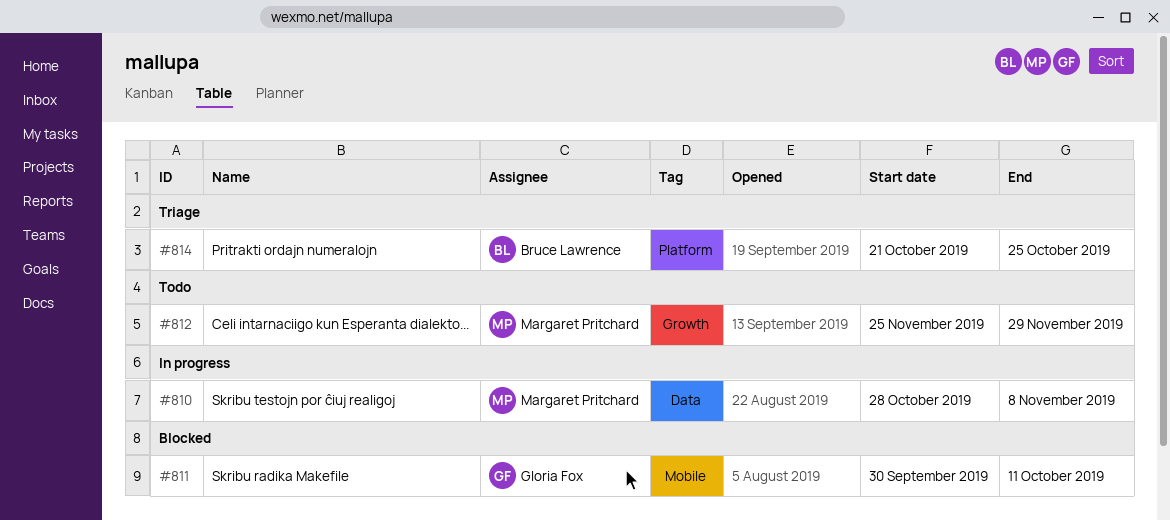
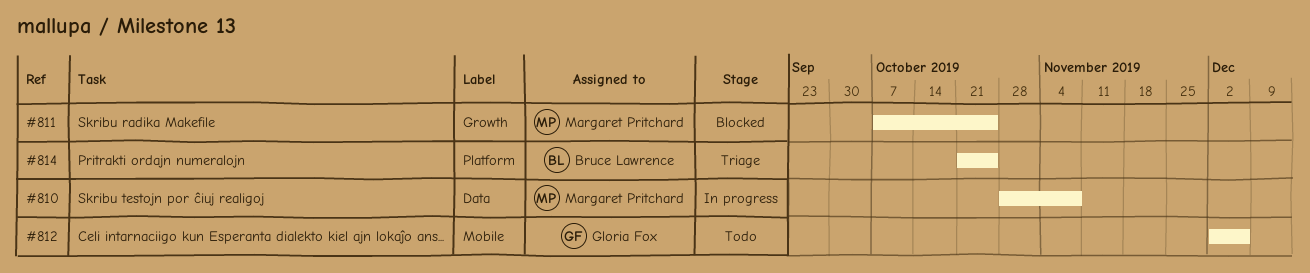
#811, owner: Gloria Fox -> Margaret Pritchard
#811, label: Mobile -> Growth
#811, start: Sep 30 -> Oct 7
#811, due: Oct 11 -> Oct 25
#812, owner: Margaret Pritchard -> Gloria Fox
#812, label: Growth -> Mobile
#812, start: Nov 25 -> Dec 2
#812, due: Nov 29 -> Dec 6

